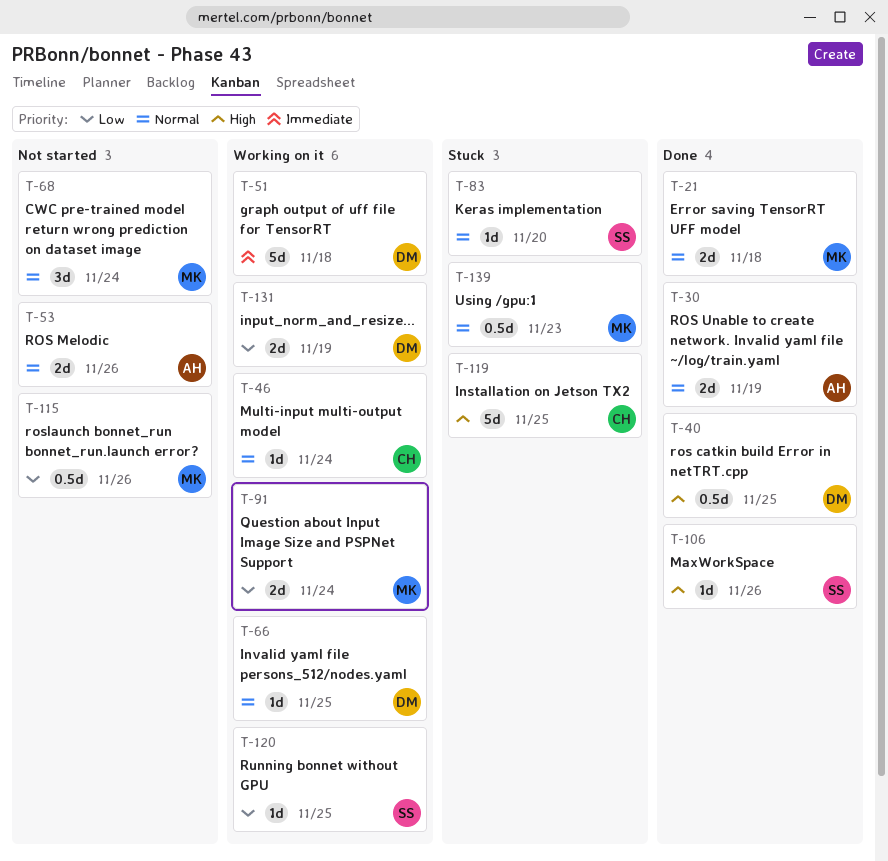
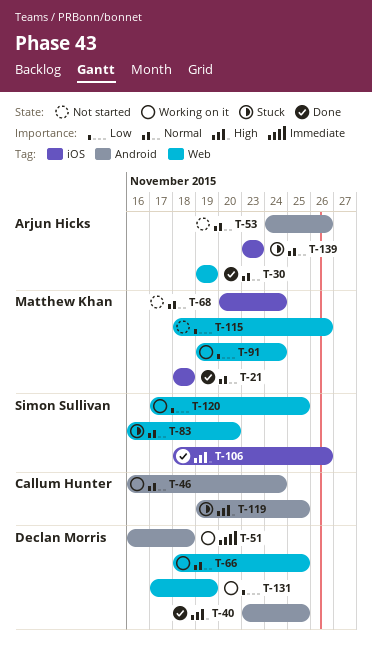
T-139, owner: Matthew Khan -> Arjun Hicks

